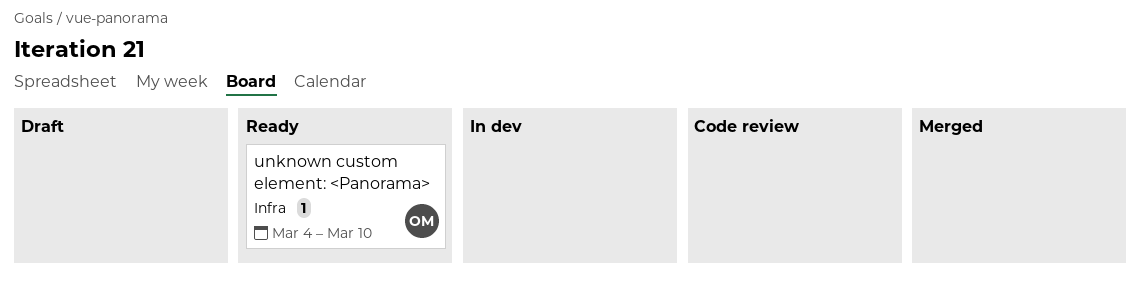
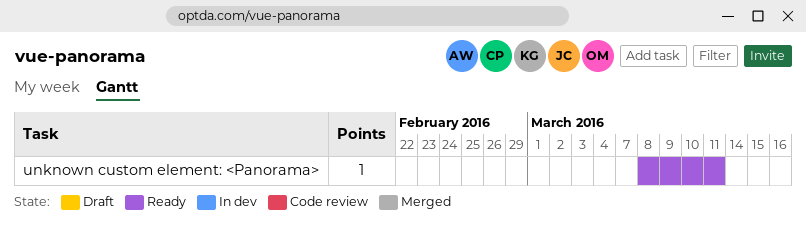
unknown custom element: <Panorama>, start: Mar 4 -> Mar 8
unknown custom element: <Panorama>, due: Mar 10 -> Mar 11

